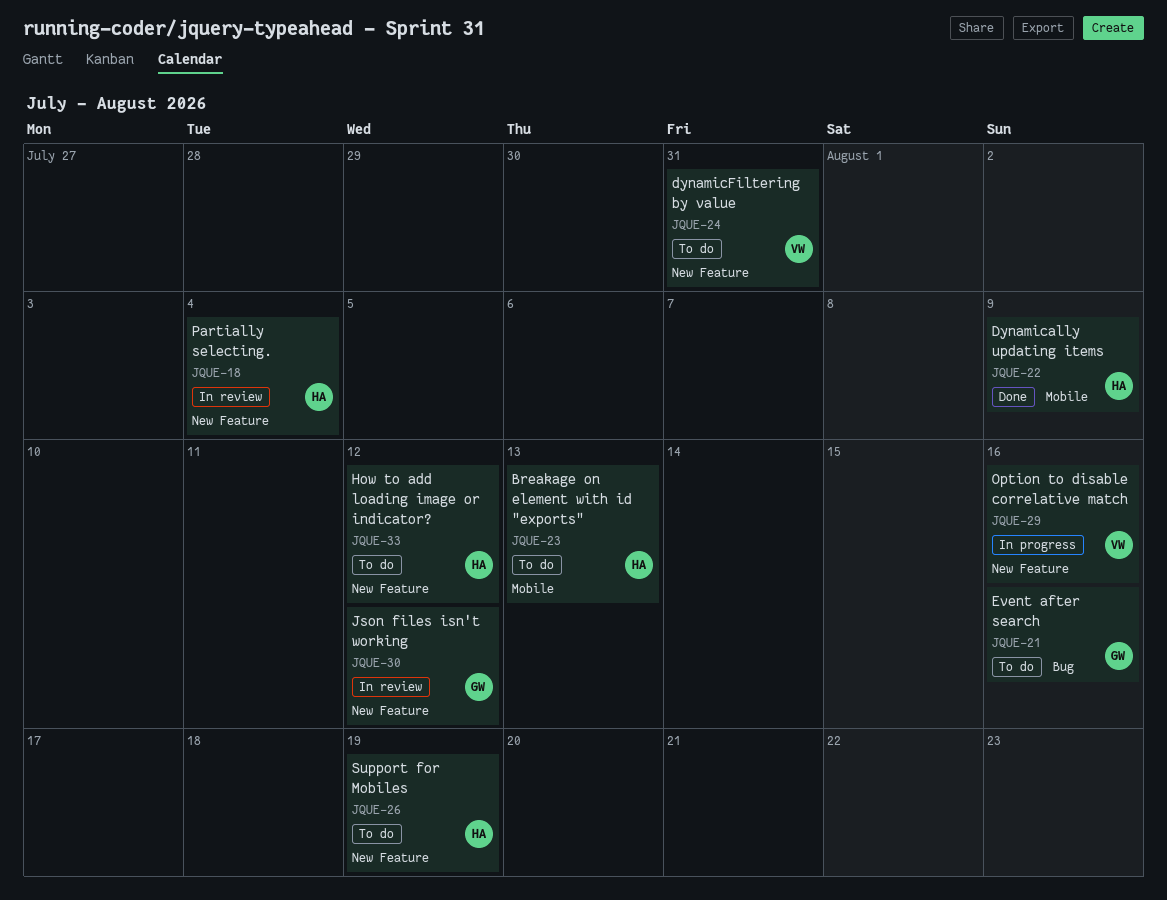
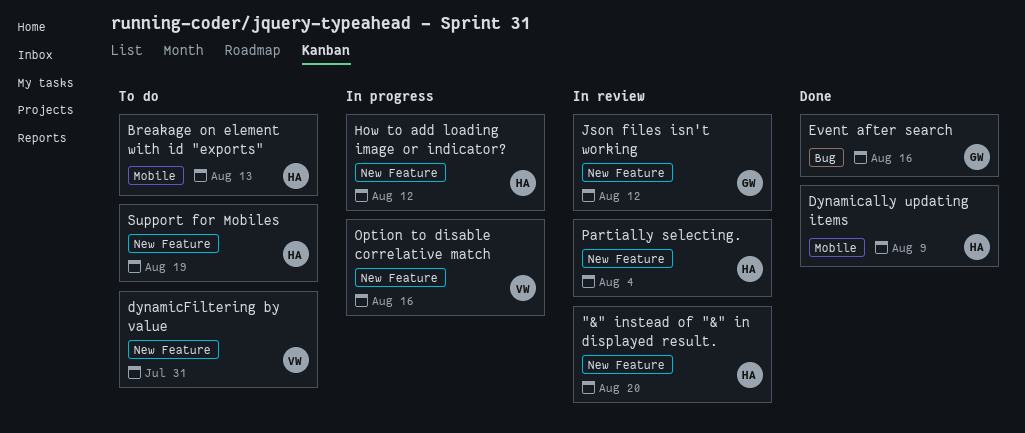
"&" instead of "&" in displayed result.: none -> present
Event after search, status: To do -> Done
How to add loading image or indicator?, status: To do -> In progress

